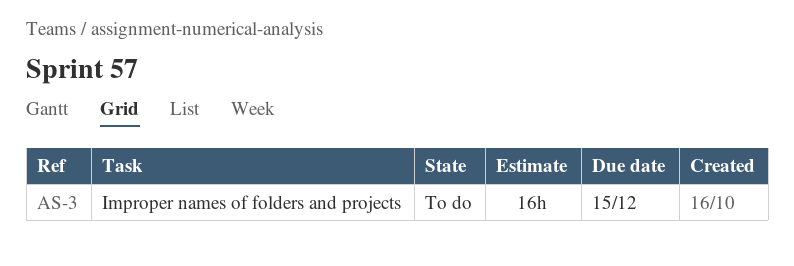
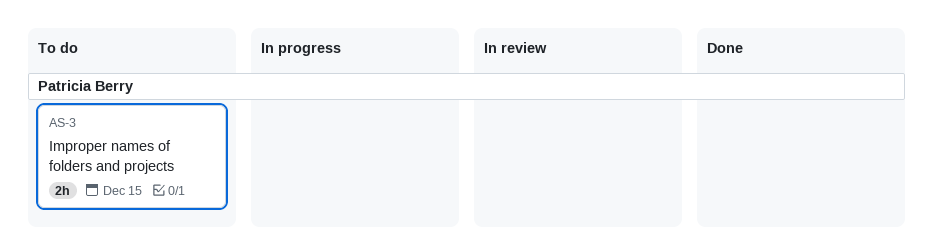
AS-3, estimate: 16h -> 2h

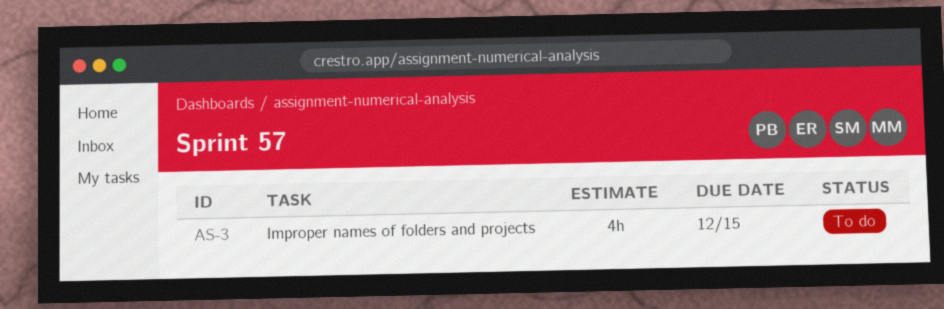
AS-3, estimate: 2h -> 4h

